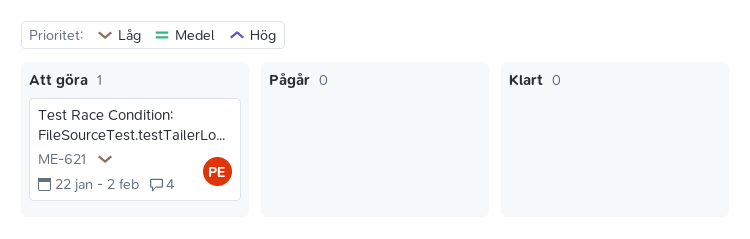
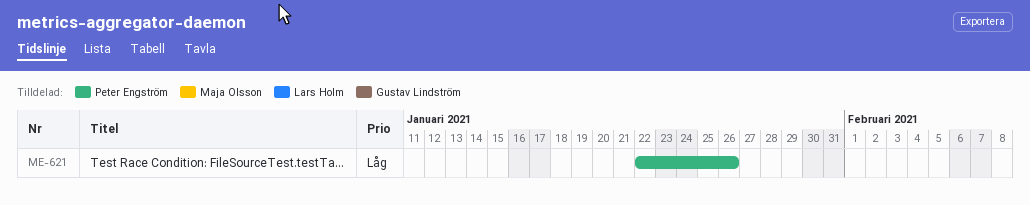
ME-621, due: Feb 2 -> Jan 26

